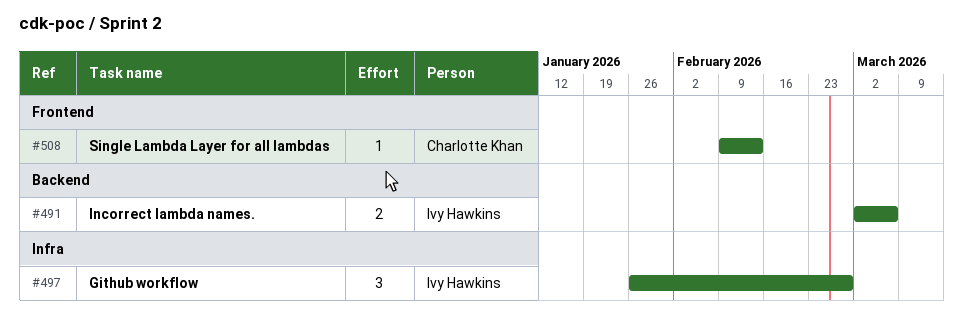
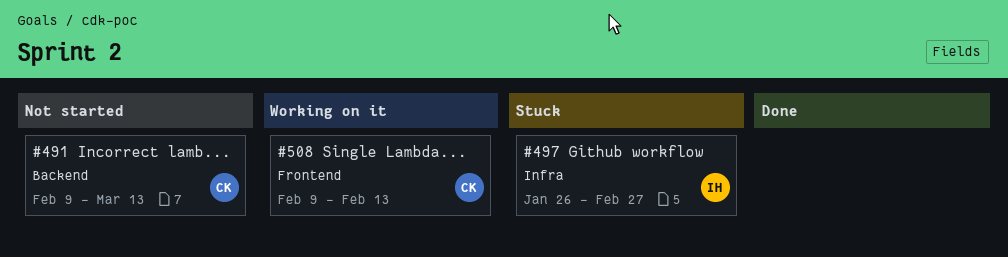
#491, owner: Ivy Hawkins -> Charlotte Khan
#491, start: Mar 2 -> Feb 9
#491, due: Mar 6 -> Mar 13

